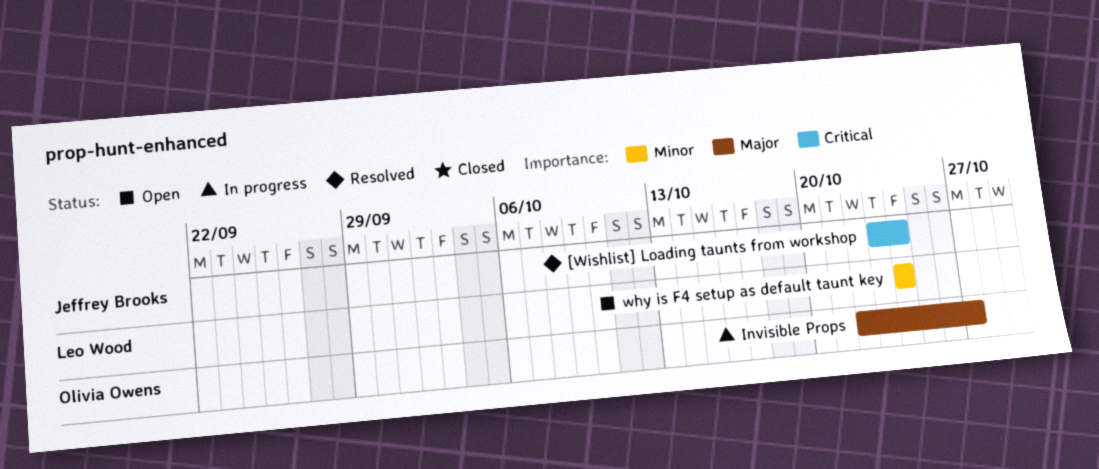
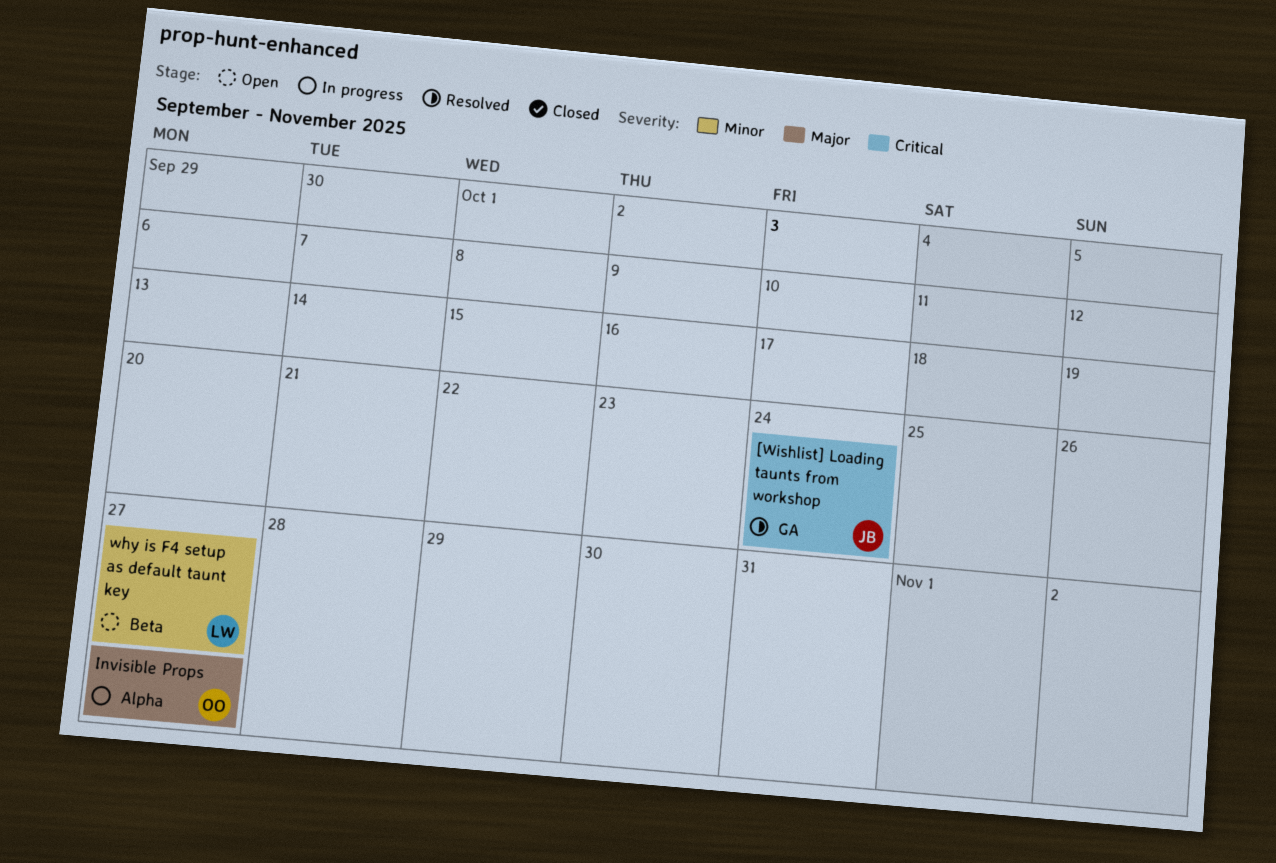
why is F4 setup as default taunt key, due: Oct 24 -> Oct 27

